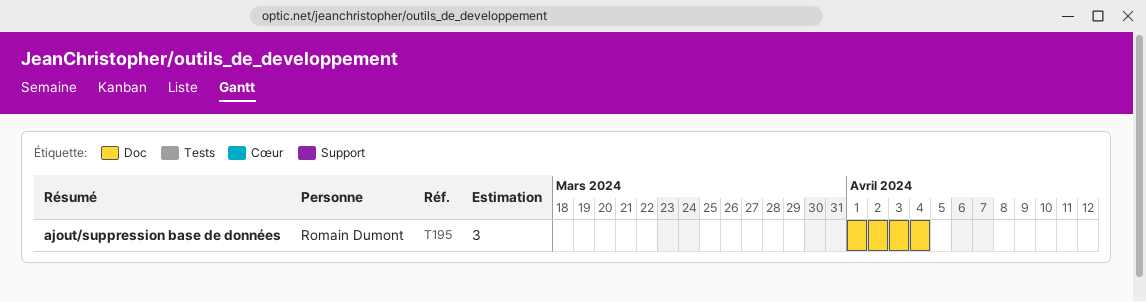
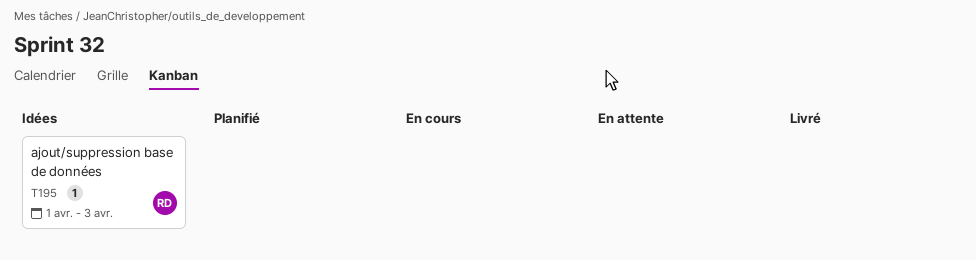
T195, estimate: 3 -> 1
T195, due: Apr 4 -> Apr 3

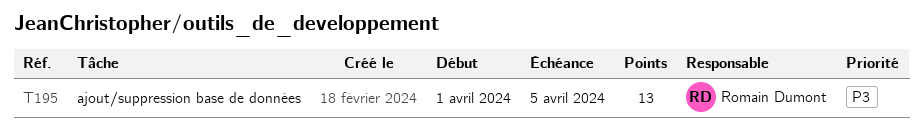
T195, estimate: 1 -> 13
T195, due: Apr 3 -> Apr 5

